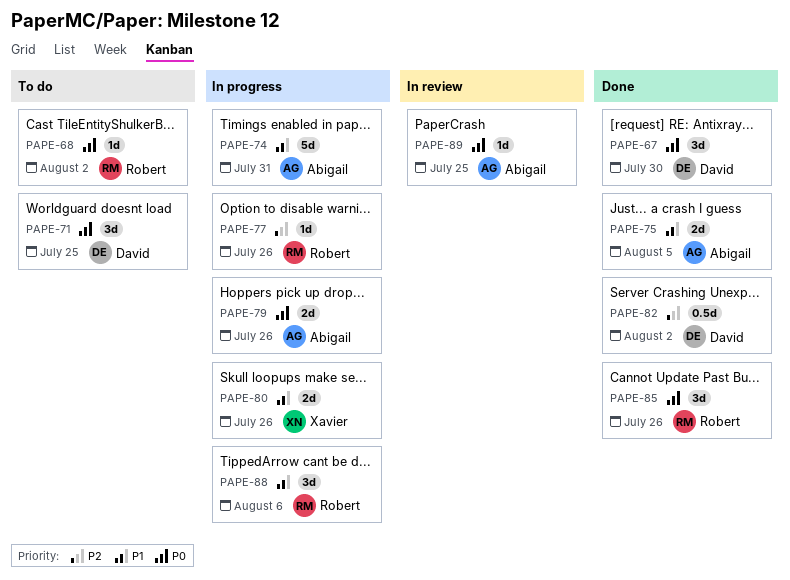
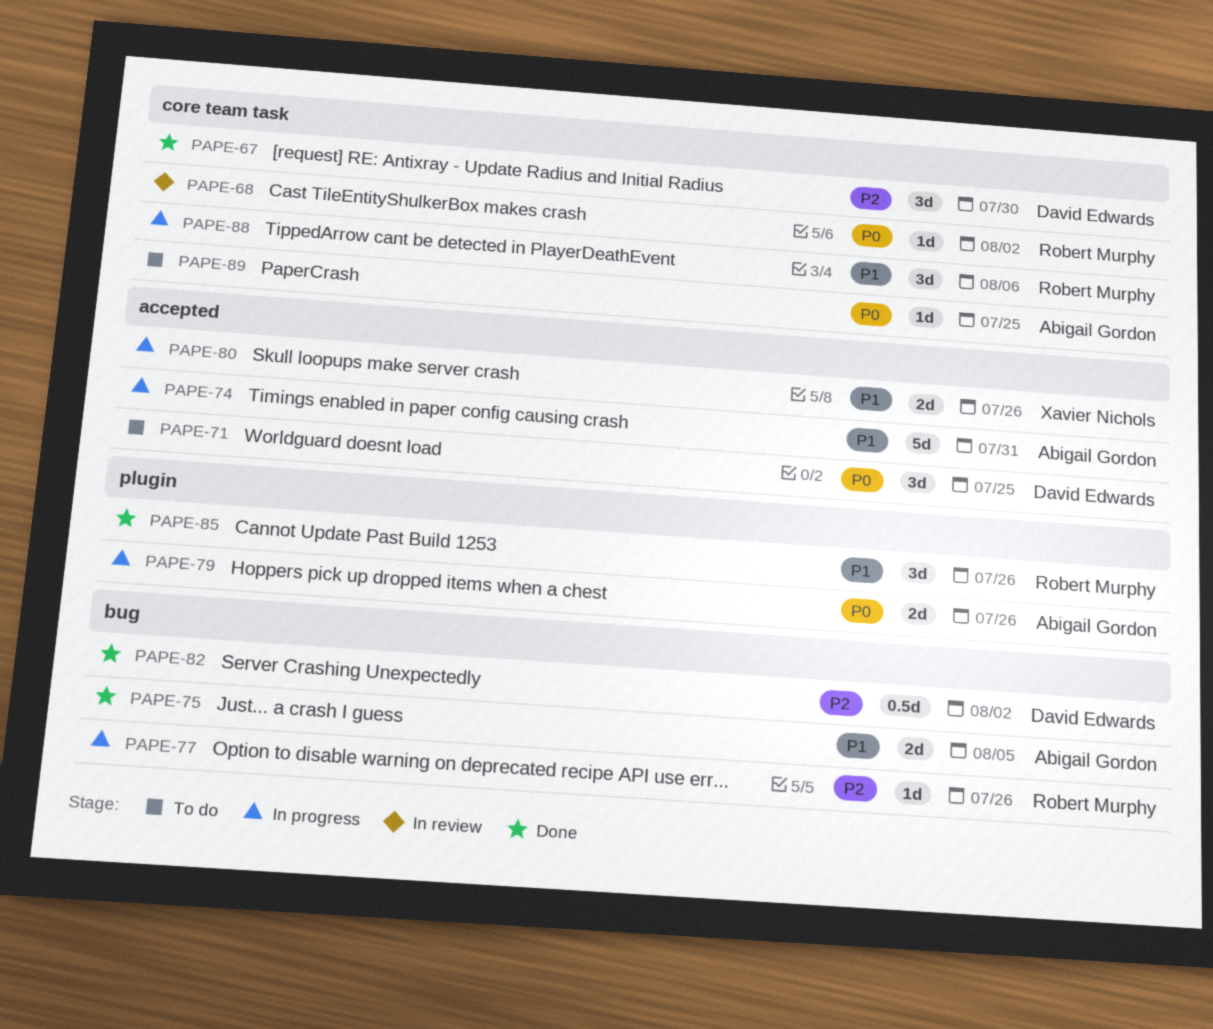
PAPE-67, priority: P0 -> P2
PAPE-68, status: To do -> In review
PAPE-85, priority: P0 -> P1
PAPE-89, status: In review -> To do

